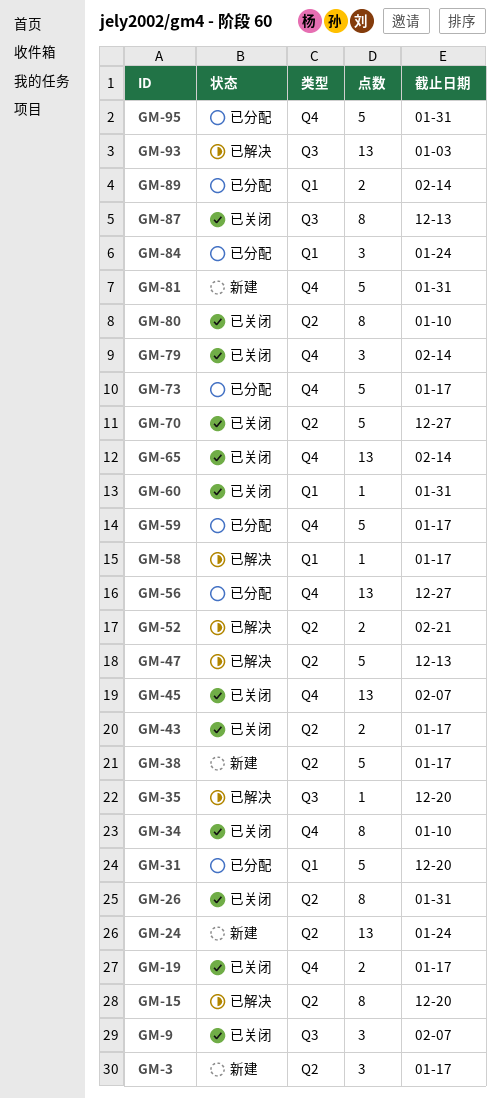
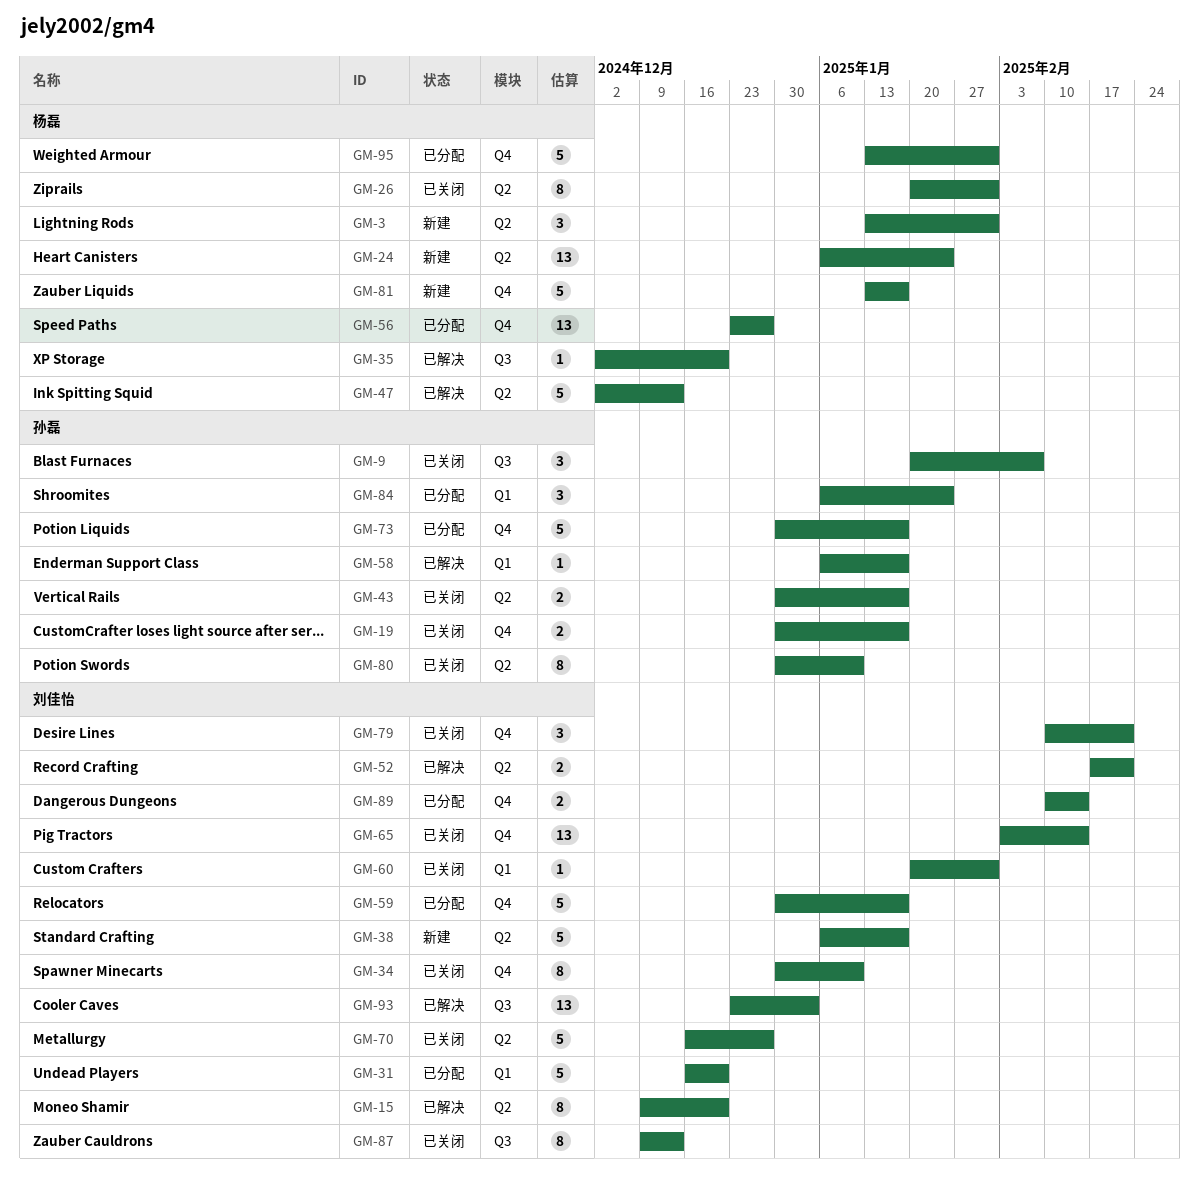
GM-3, due: Jan 17 -> Jan 31
GM-45: present -> none
GM-79, due: Feb 14 -> Feb 21
GM-81, due: Jan 31 -> Jan 17
GM-89, label: Q1 -> Q4

